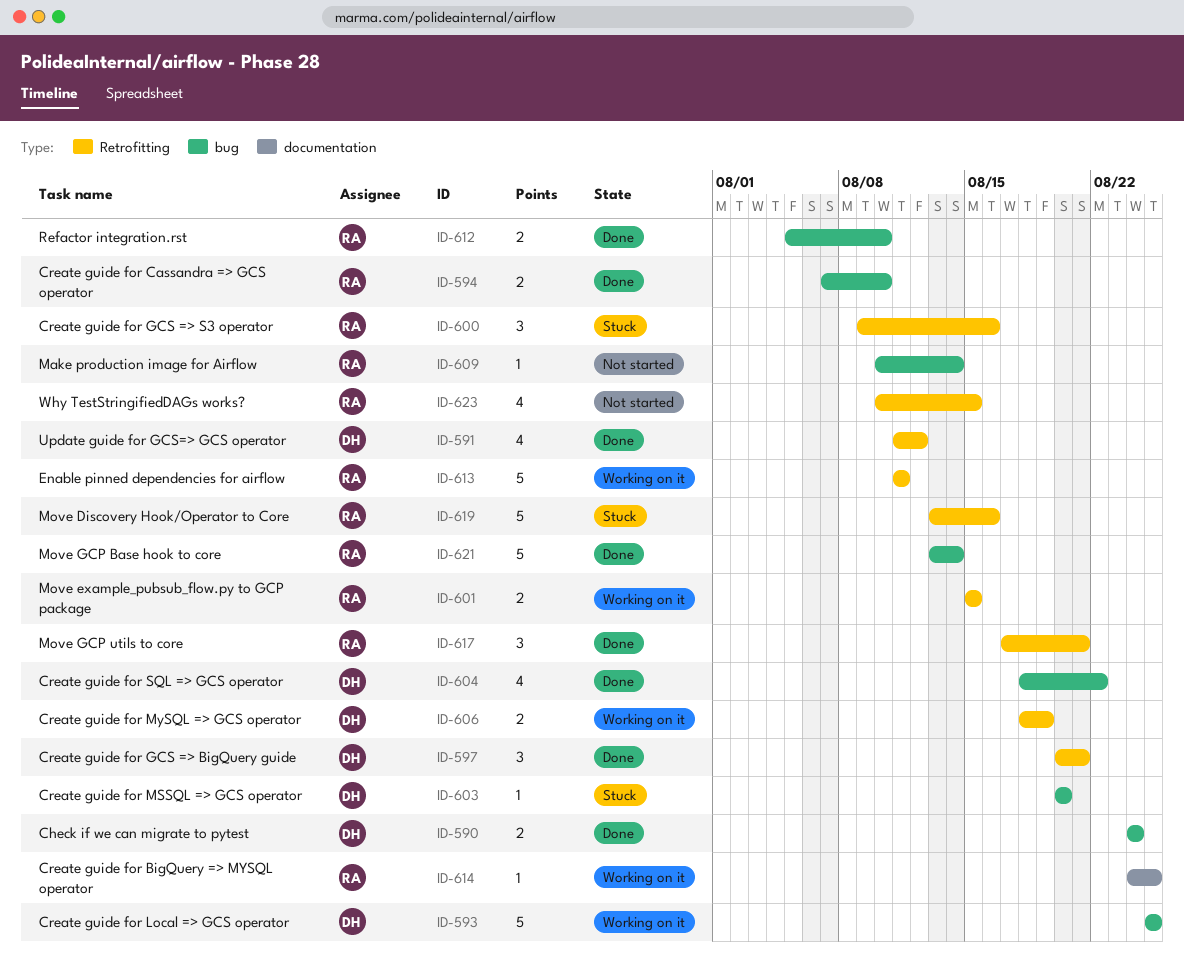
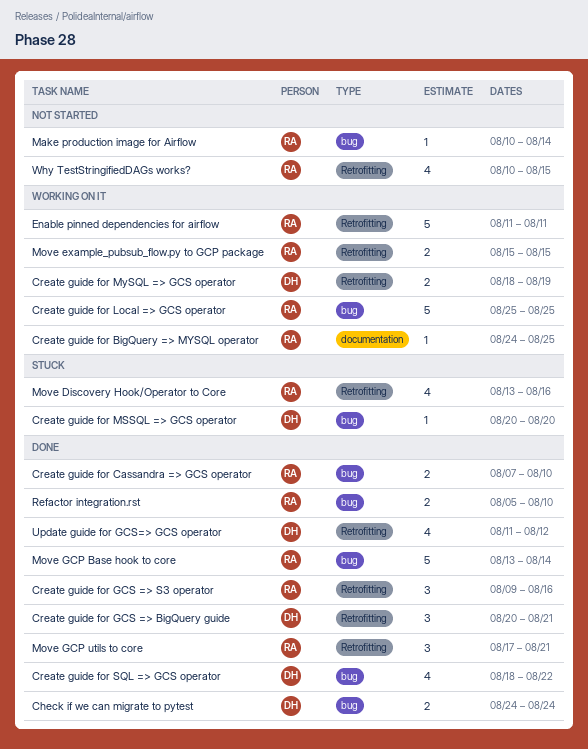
Create guide for GCS => S3 operator, status: Stuck -> Done
Create guide for Local => GCS operator, owner: DH -> RA
Move Discovery Hook/Operator to Core, estimate: 5 -> 4

